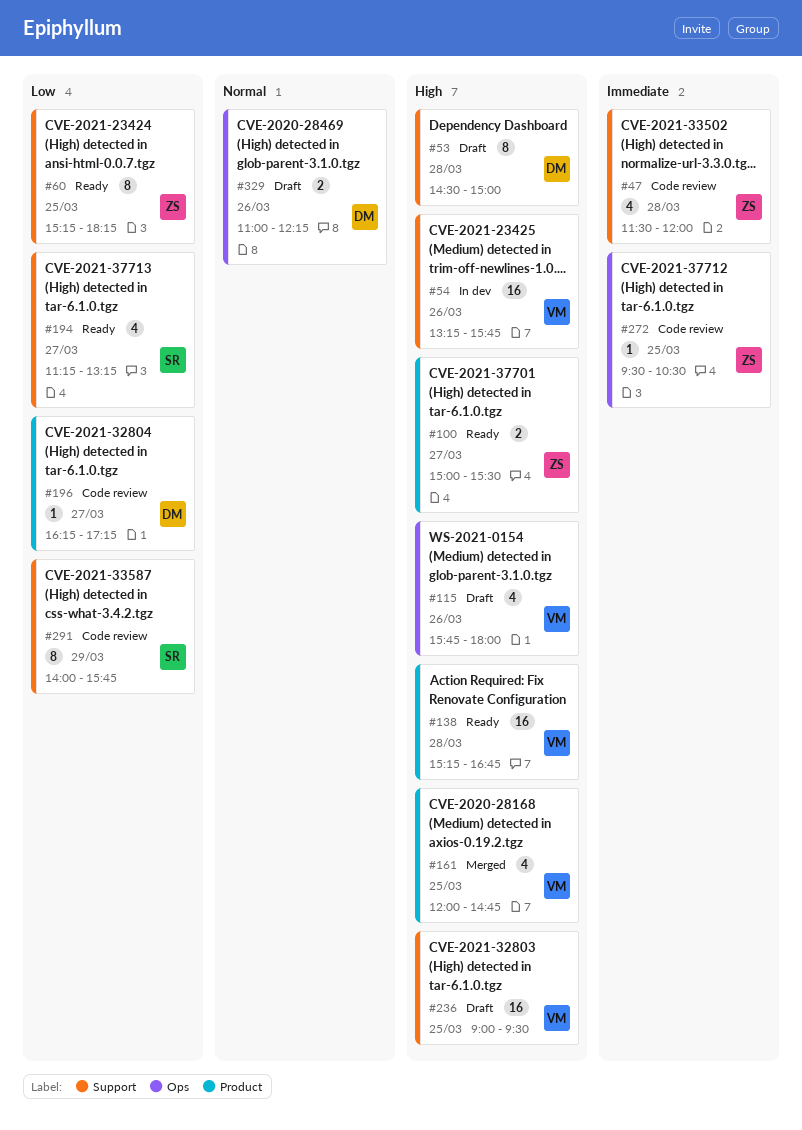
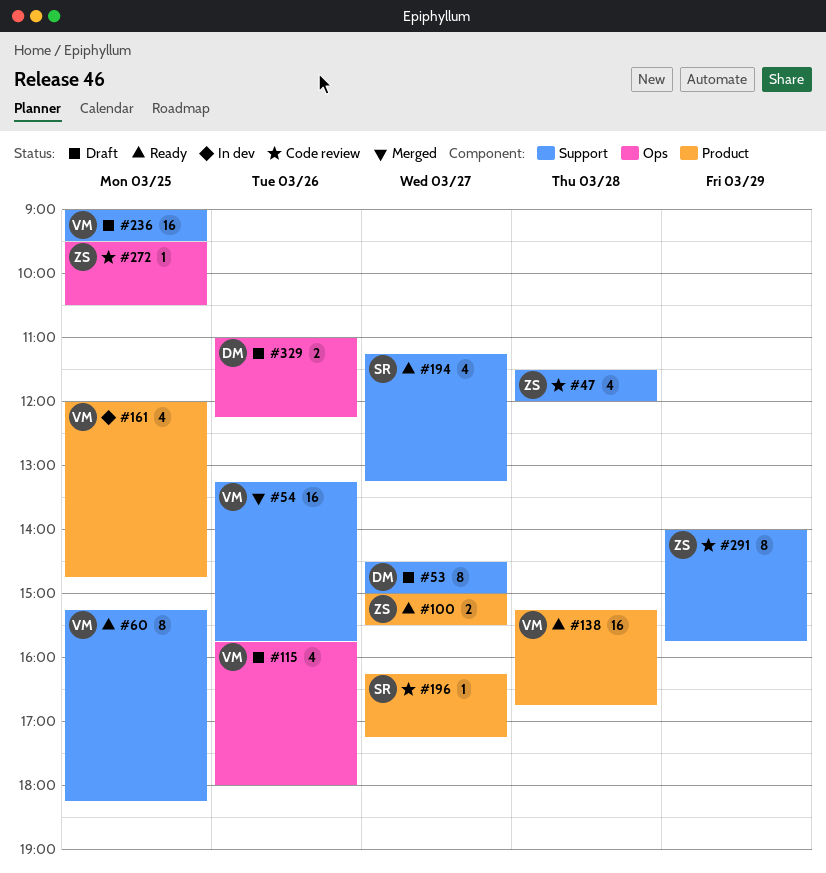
#53, day: Mar 28 -> Mar 27
#54, status: In dev -> Merged
#60, owner: ZS -> VM
#161, status: Merged -> In dev
#196, owner: DM -> SR
#291, owner: SR -> ZS

